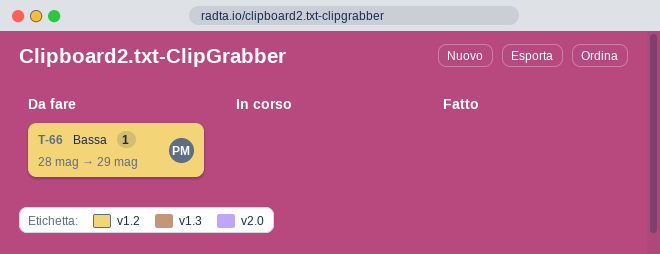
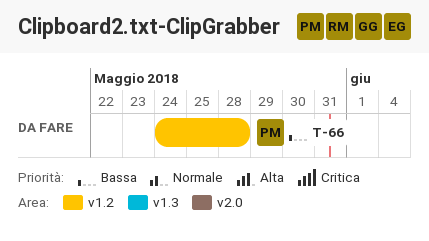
T-66, start: May 28 -> May 24
T-66, due: May 29 -> May 28

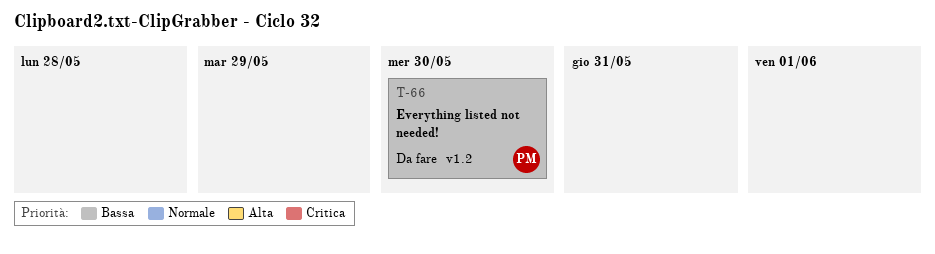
T-66, due: May 28 -> May 30

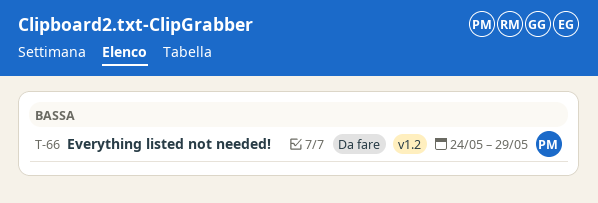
T-66, due: May 30 -> May 29

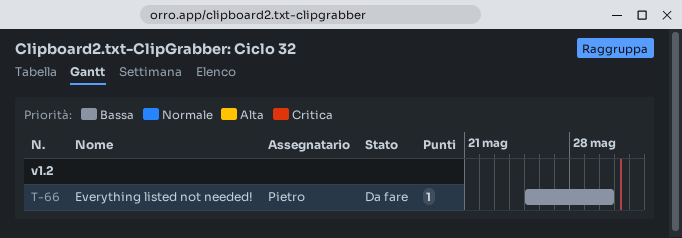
T-66, start: May 24 -> May 25
T-66, due: May 29 -> May 30

